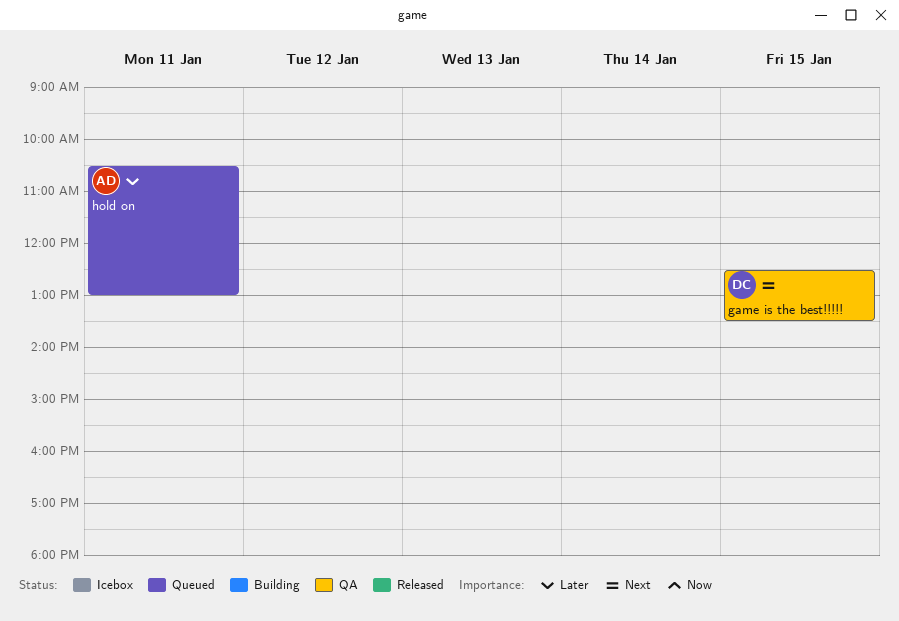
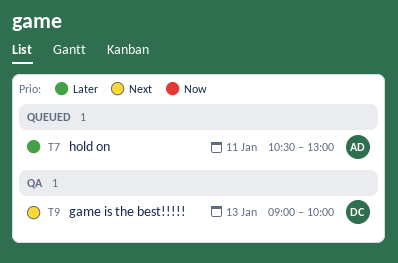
game is the best!!!!!, day: Jan 15 -> Jan 13
game is the best!!!!!, begins: 12:30 -> 09:00
game is the best!!!!!, ends: 13:30 -> 10:00

